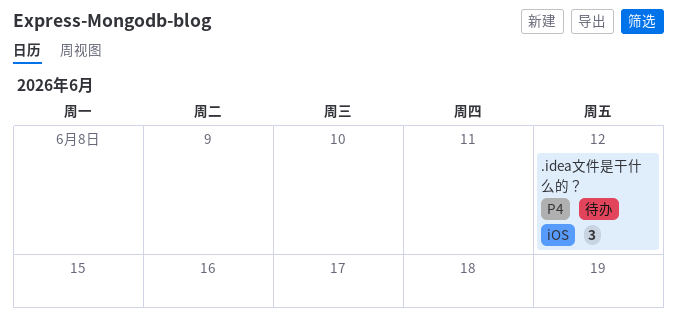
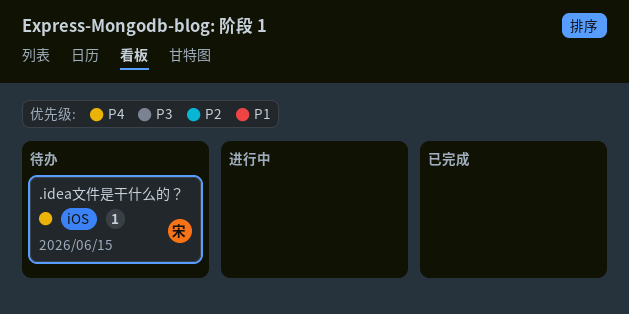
.idea文件是干什么的？, estimate: 3 -> 1
.idea文件是干什么的？, due: Jun 12 -> Jun 15

